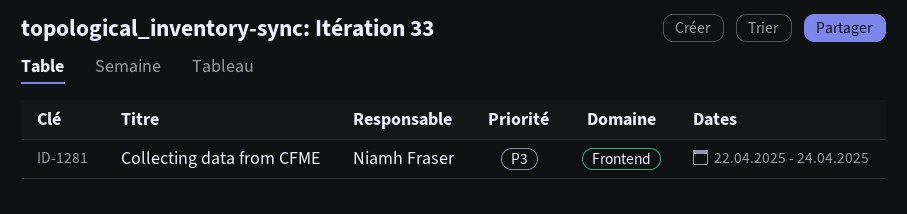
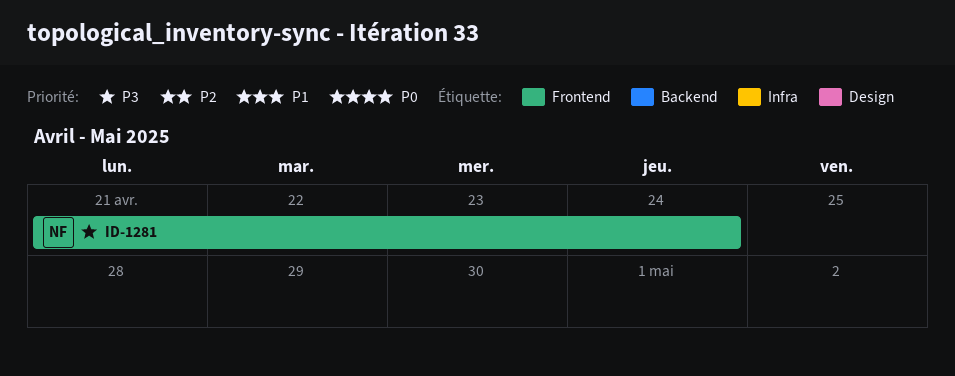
ID-1281, start: Apr 22 -> Apr 21

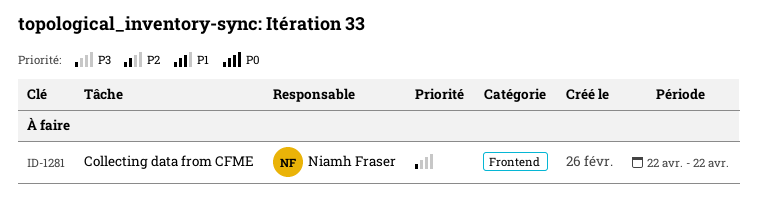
ID-1281, start: Apr 21 -> Apr 22
ID-1281, due: Apr 24 -> Apr 22

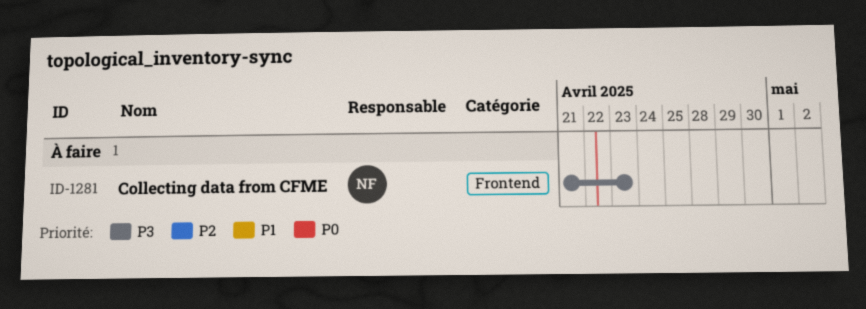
ID-1281, start: Apr 22 -> Apr 21
ID-1281, due: Apr 22 -> Apr 23

